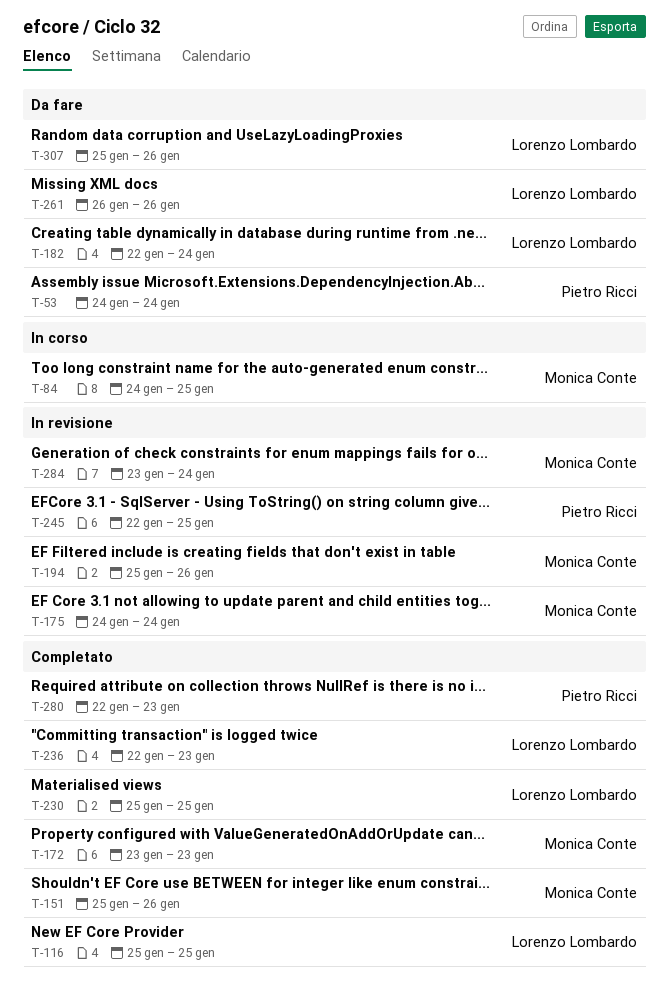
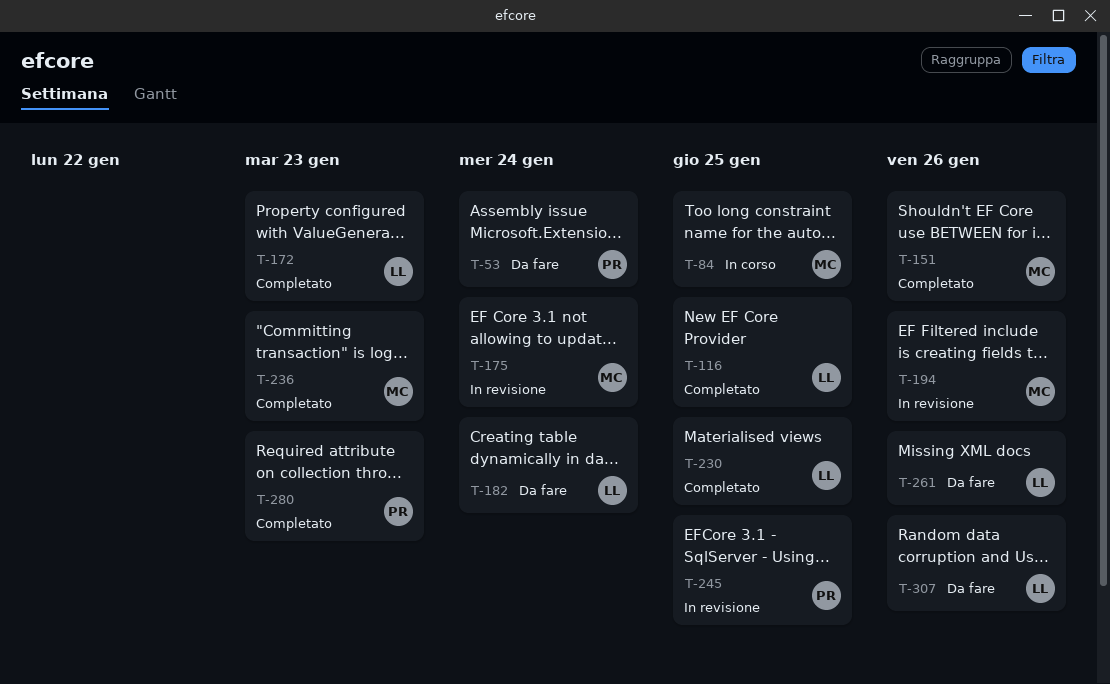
T-172, owner: Monica Conte -> Lorenzo Lombardo
T-236, owner: Lorenzo Lombardo -> Monica Conte
T-284: present -> none

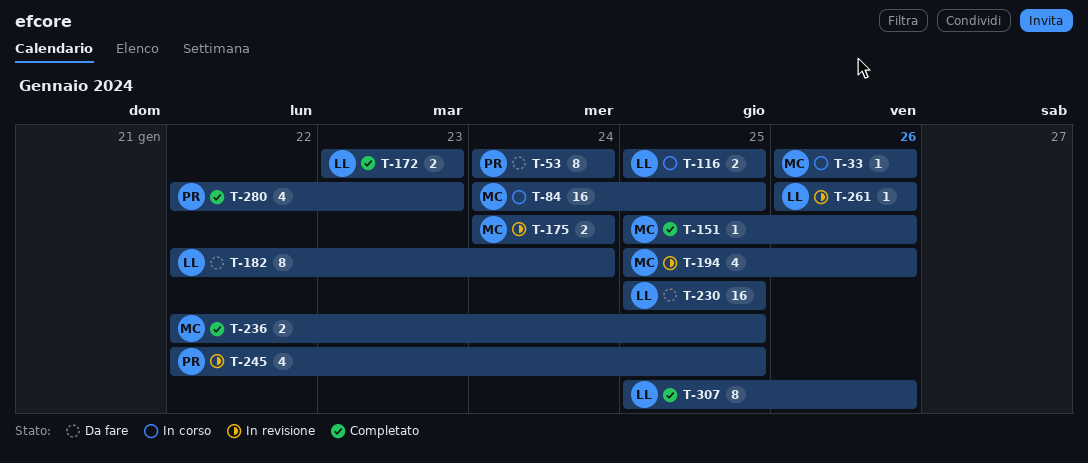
T-33: none -> present
T-116, status: Completato -> In corso
T-230, status: Completato -> Da fare
T-236, due: Jan 23 -> Jan 25
T-261, status: Da fare -> In revisione
T-307, status: Da fare -> Completato

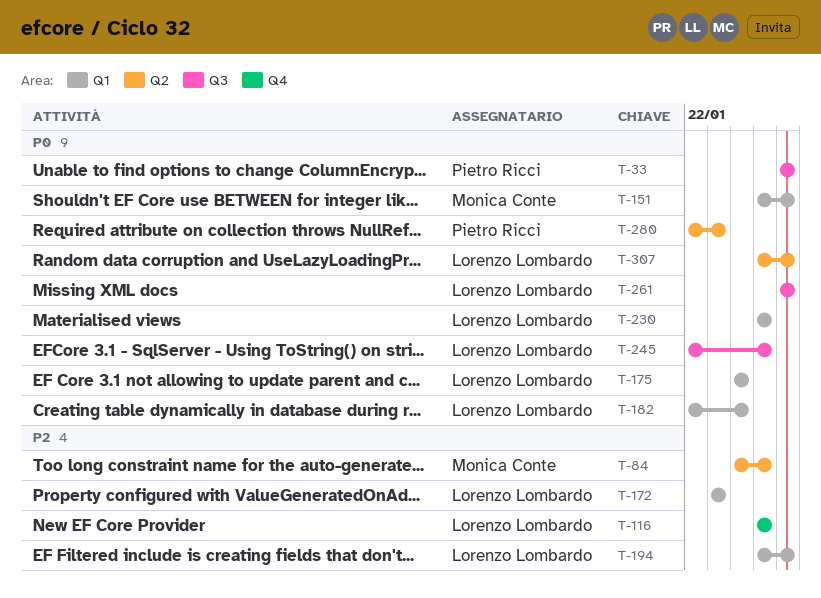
T-33, owner: Monica Conte -> Pietro Ricci
T-53: present -> none
T-175, owner: Monica Conte -> Lorenzo Lombardo
T-194, owner: Monica Conte -> Lorenzo Lombardo
T-236: present -> none
T-245, owner: Pietro Ricci -> Lorenzo Lombardo

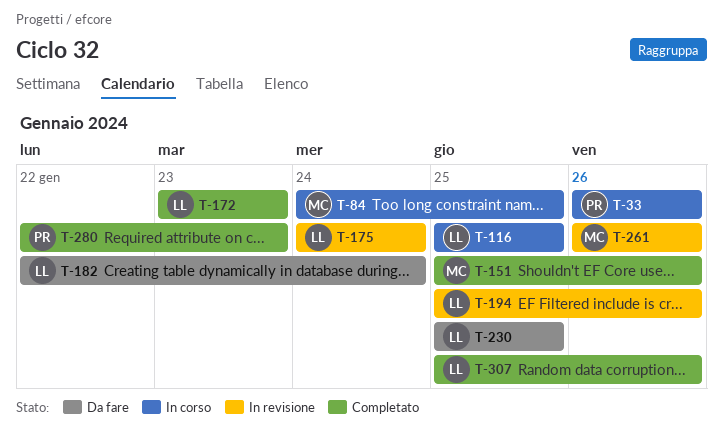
T-245: present -> none
T-261, owner: Lorenzo Lombardo -> Monica Conte

